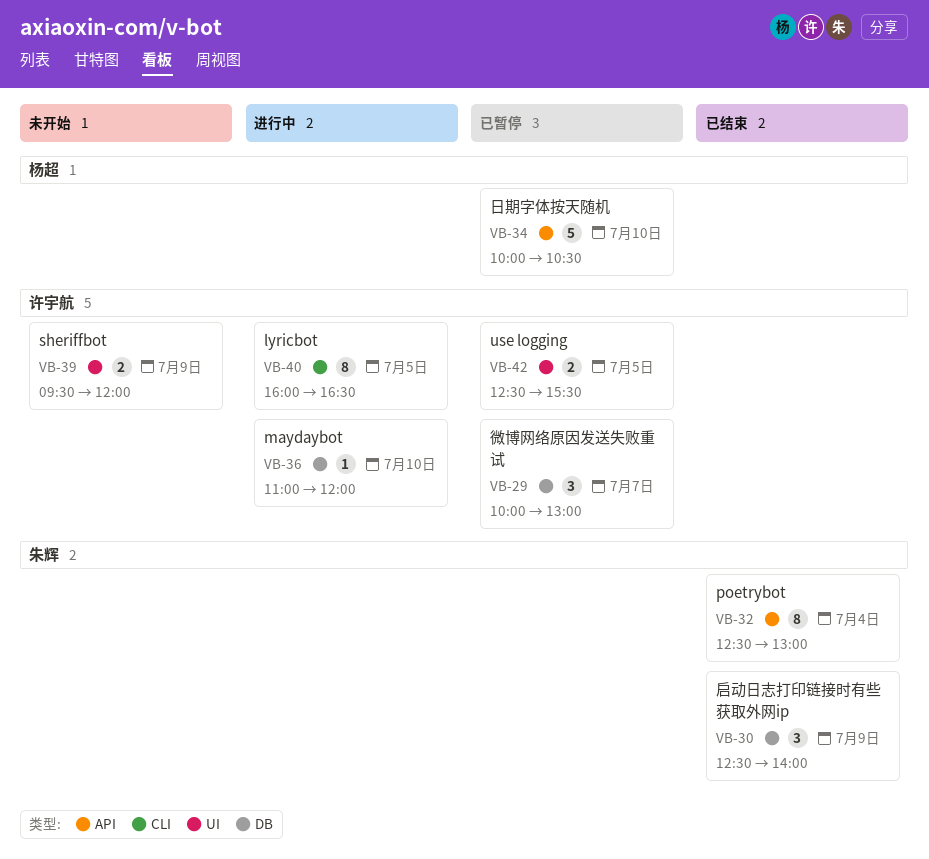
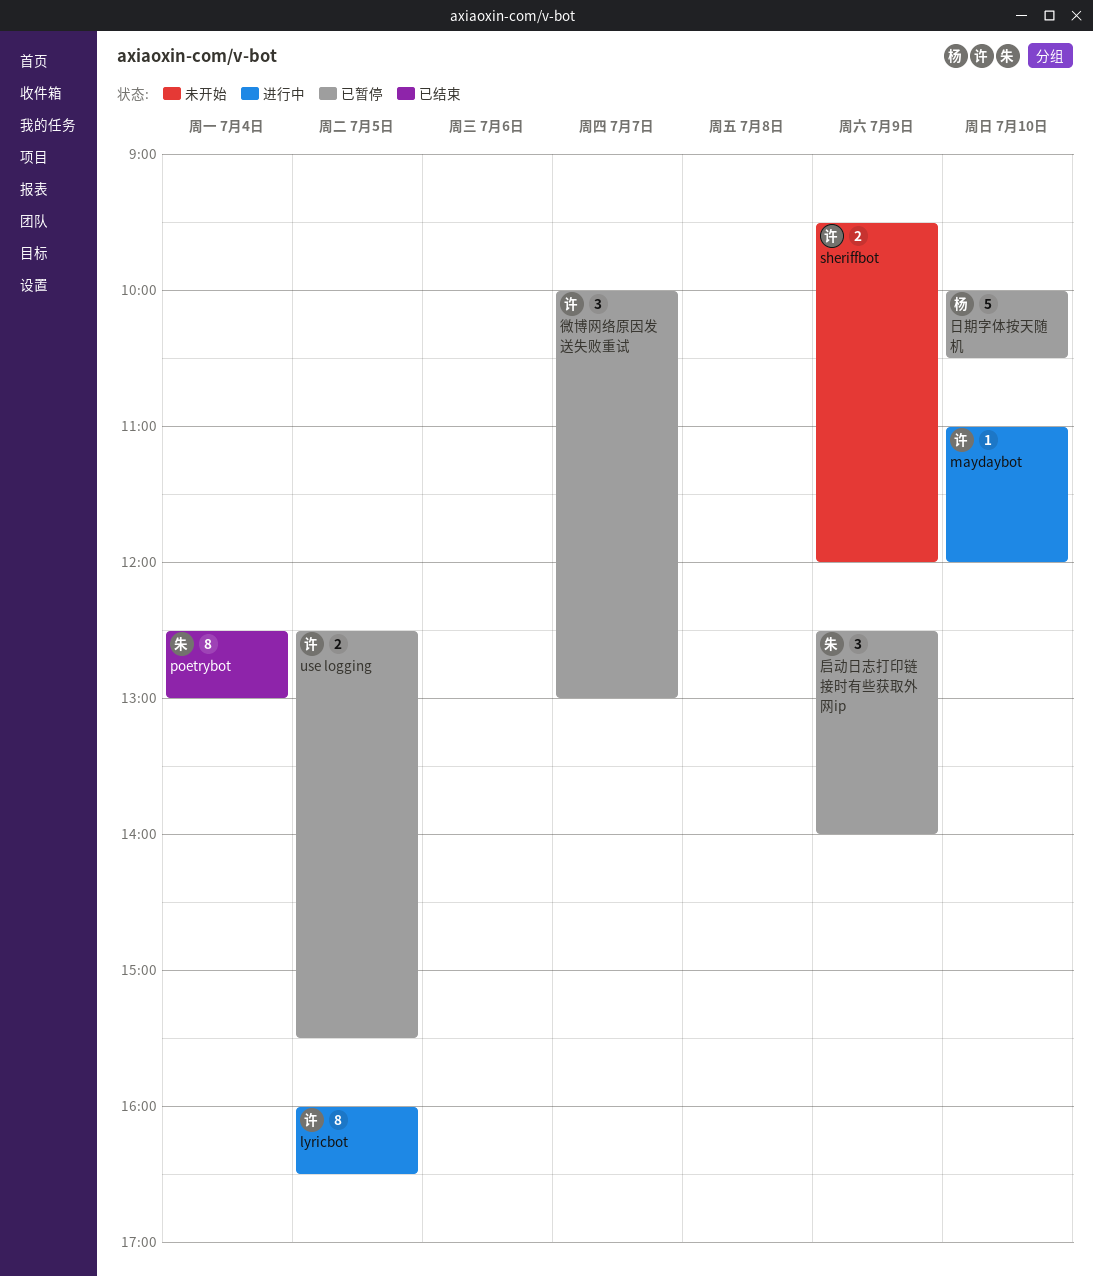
启动日志打印链接时有些获取外网ip, status: 已结束 -> 已暂停

